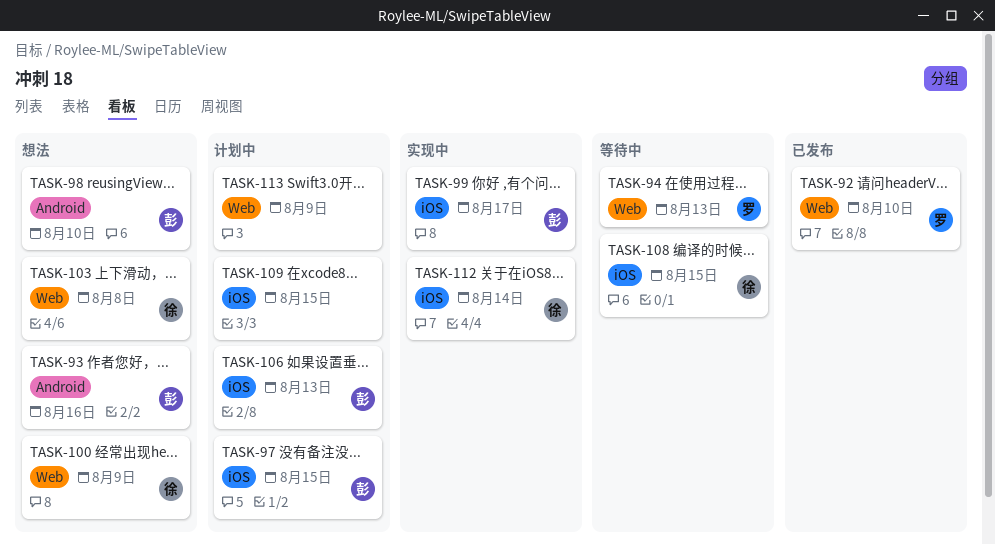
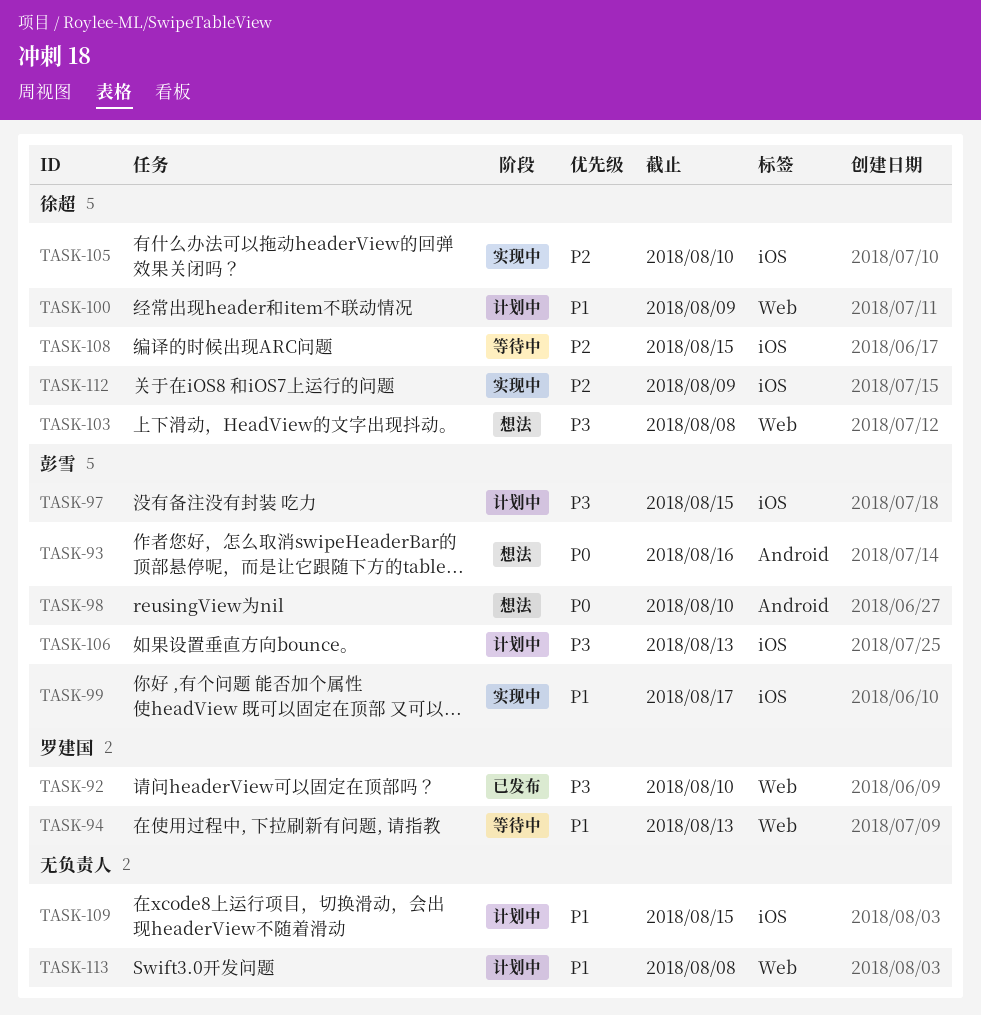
TASK-100, status: 想法 -> 计划中
TASK-105: none -> present
TASK-112, due: Aug 14 -> Aug 9
TASK-113, due: Aug 9 -> Aug 8

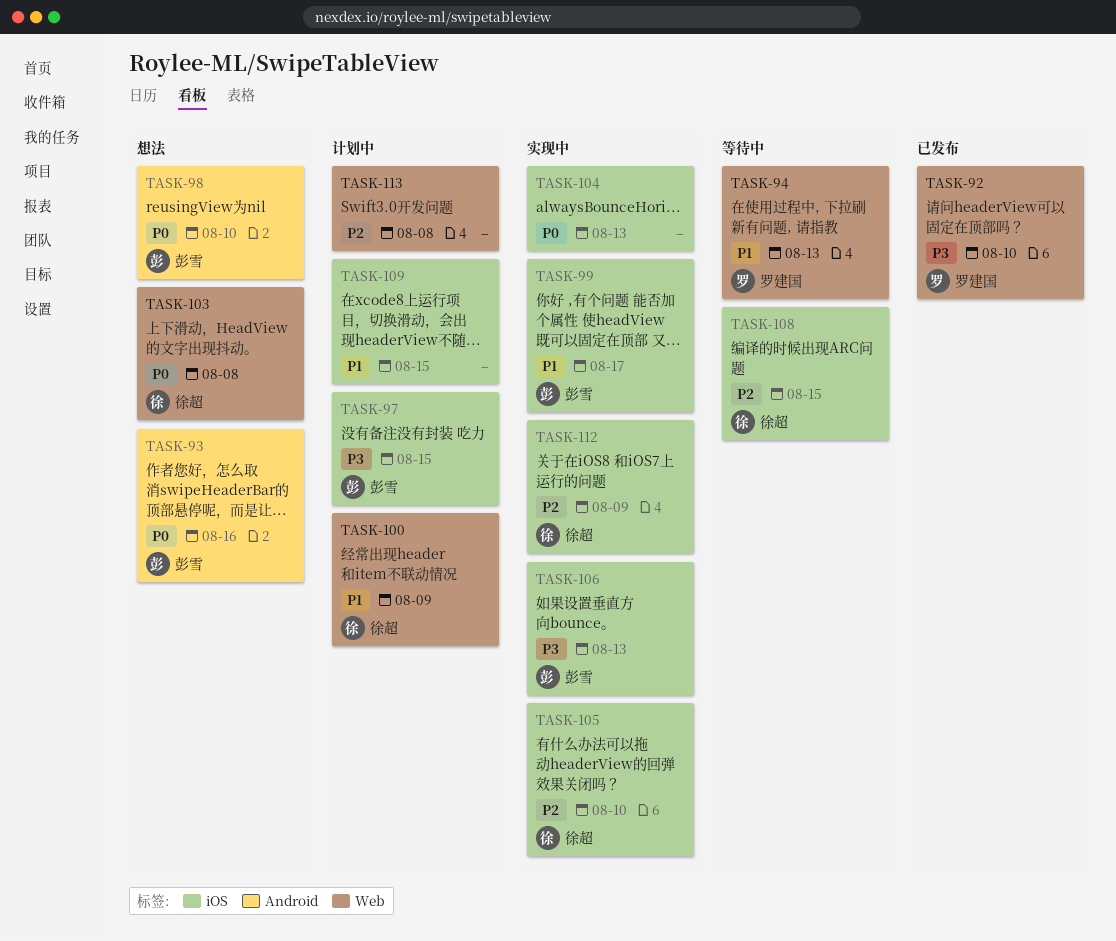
TASK-103, priority: P3 -> P0
TASK-104: none -> present
TASK-106, status: 计划中 -> 实现中
TASK-113, priority: P1 -> P2

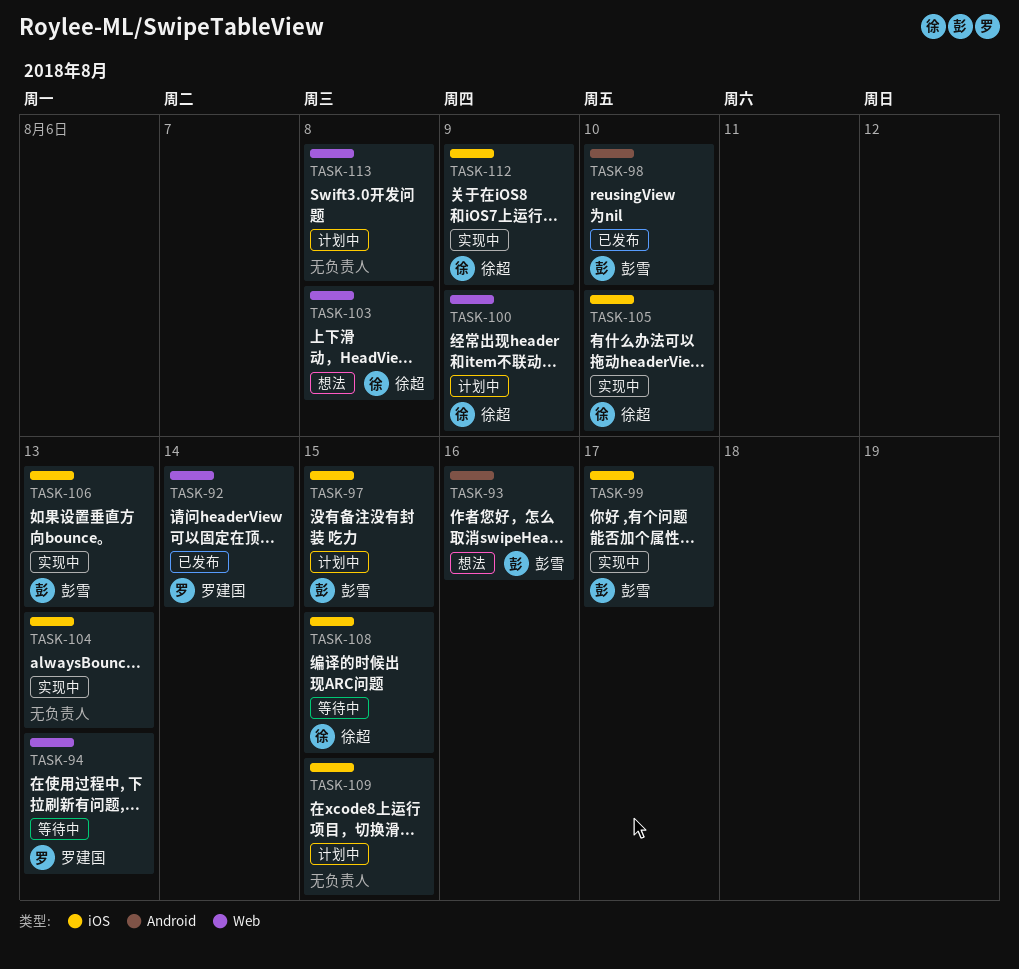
TASK-92, due: Aug 10 -> Aug 14
TASK-98, status: 想法 -> 已发布

